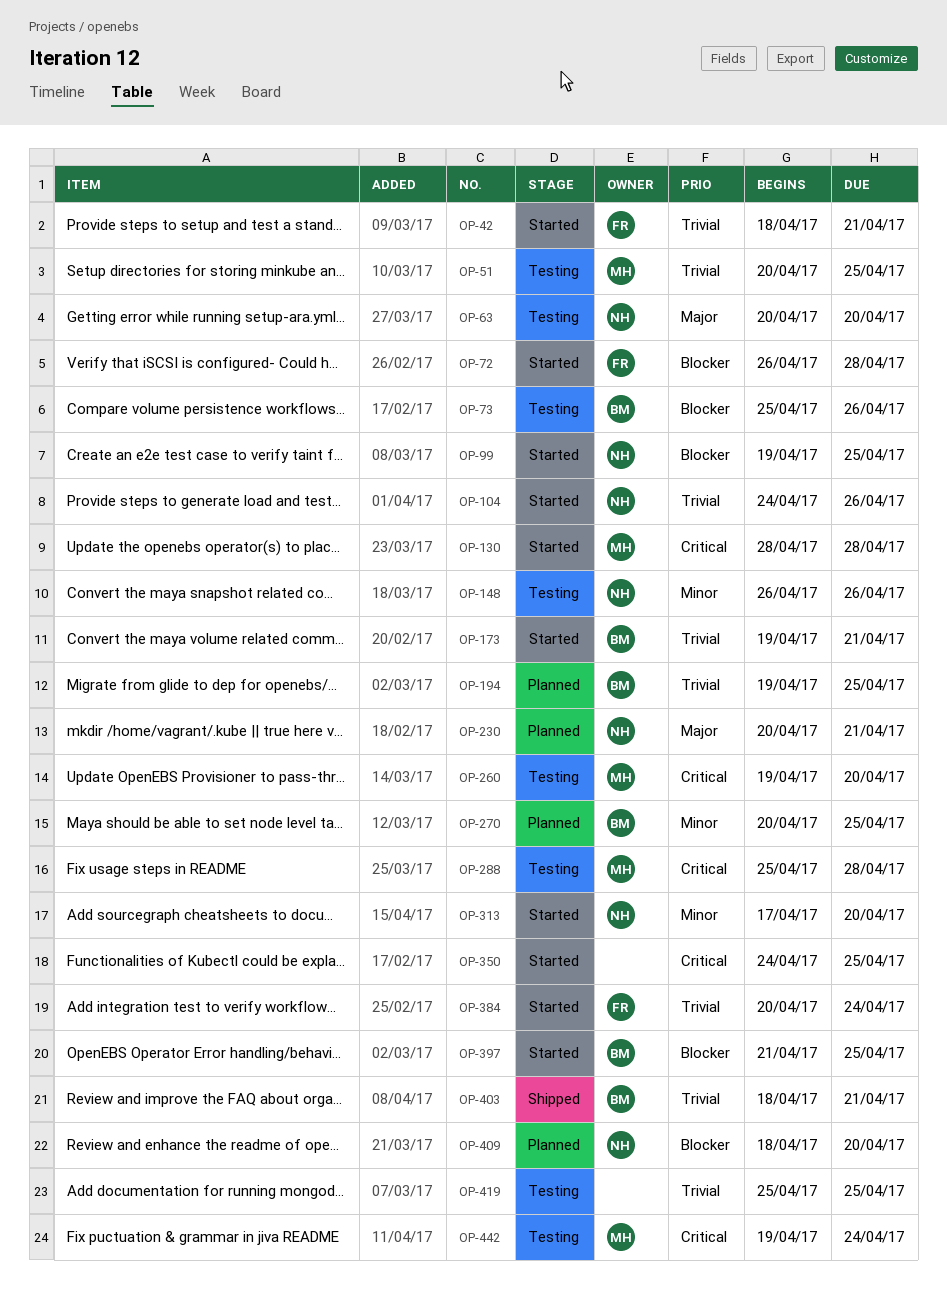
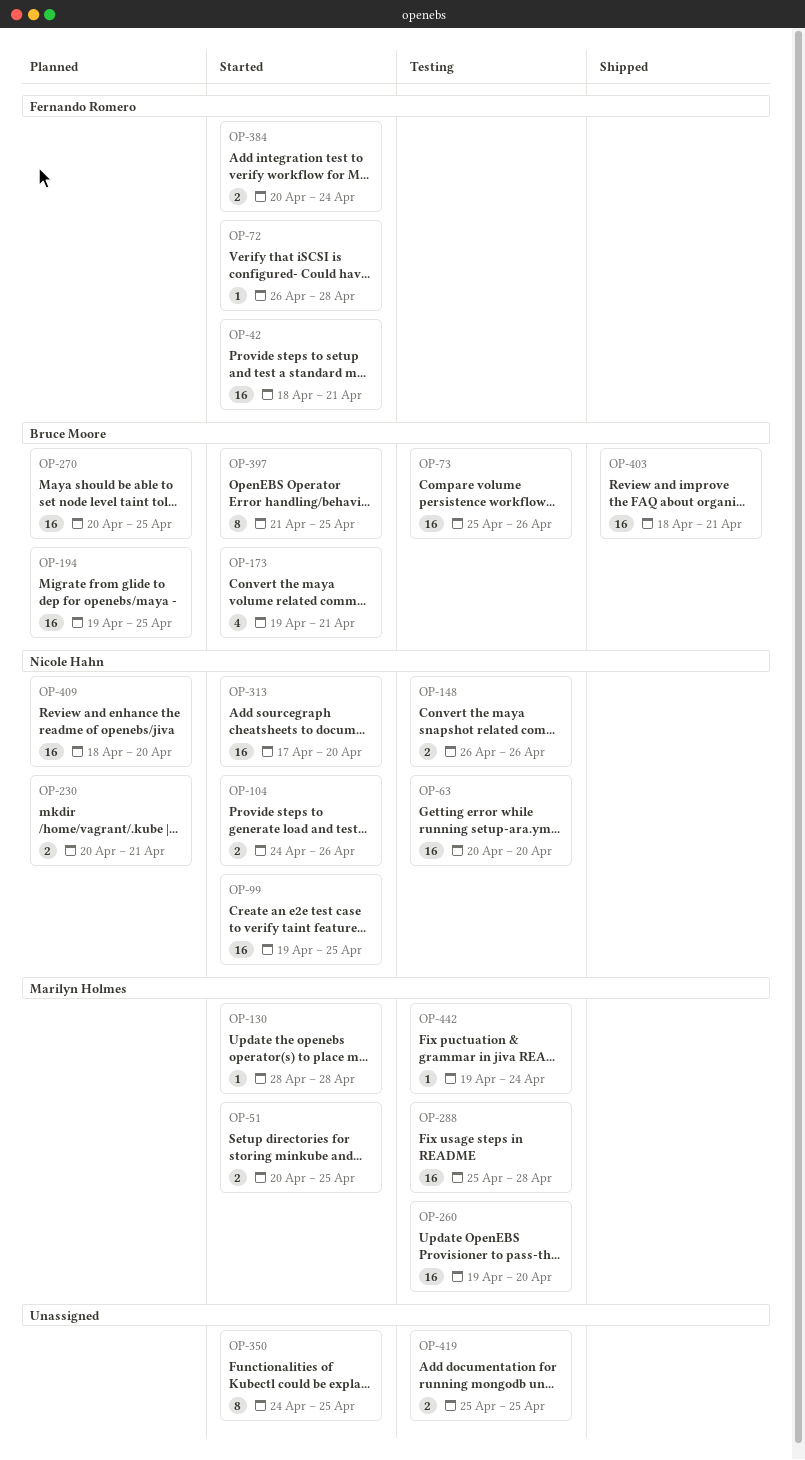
OP-51, status: Testing -> Started

